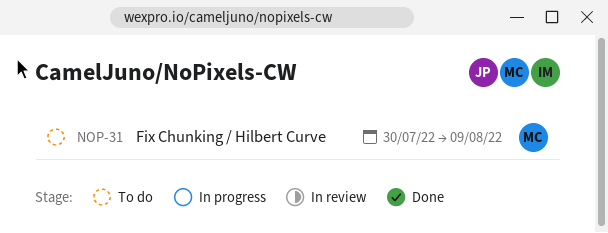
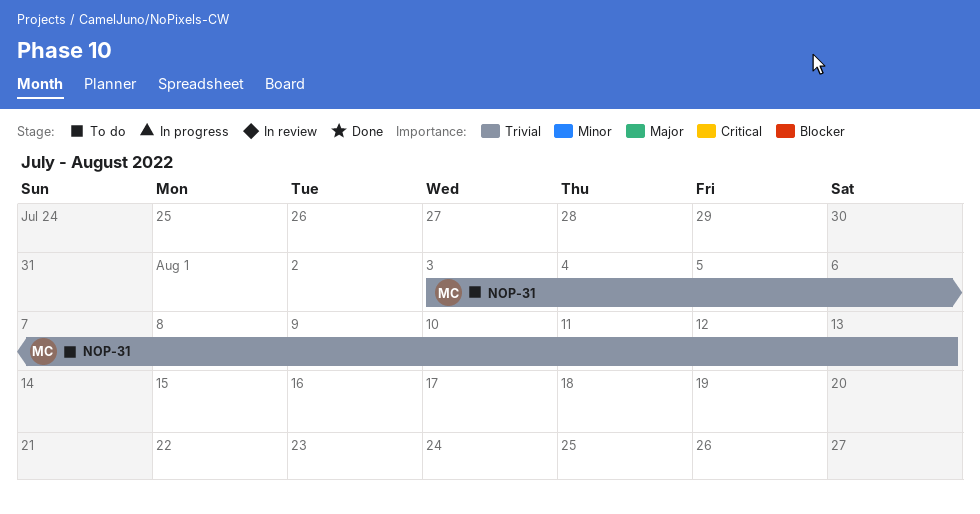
NOP-31, start: Jul 30 -> Aug 3
NOP-31, due: Aug 9 -> Aug 13

